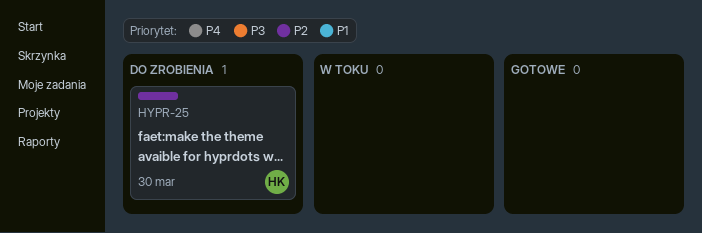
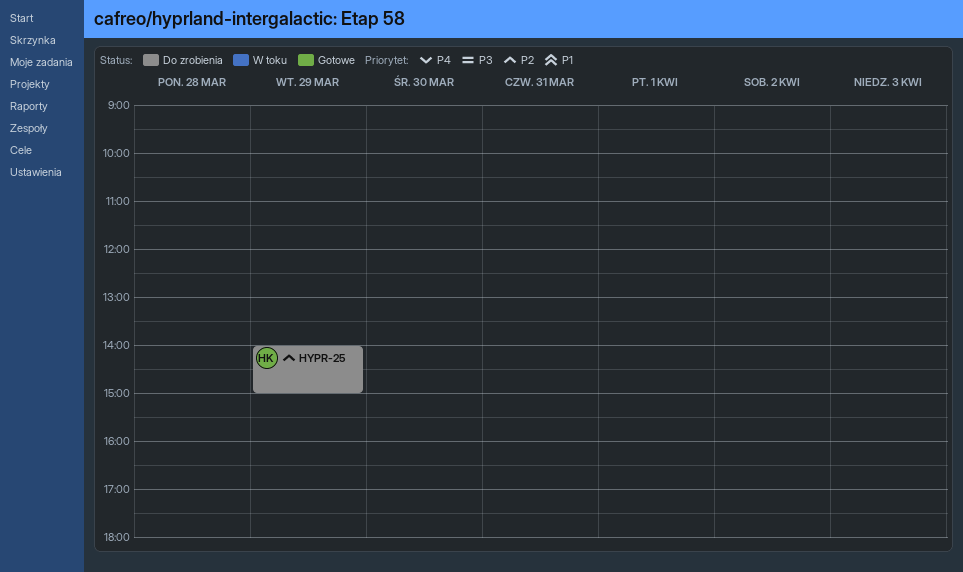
HYPR-25, day: Mar 30 -> Mar 29

